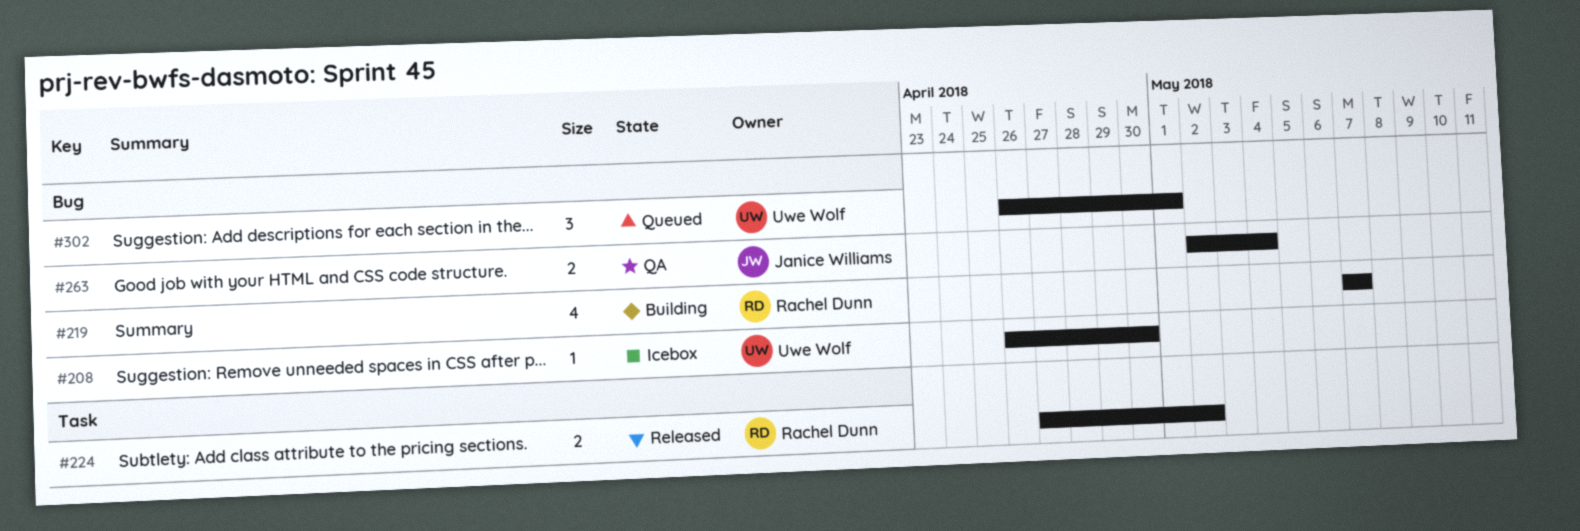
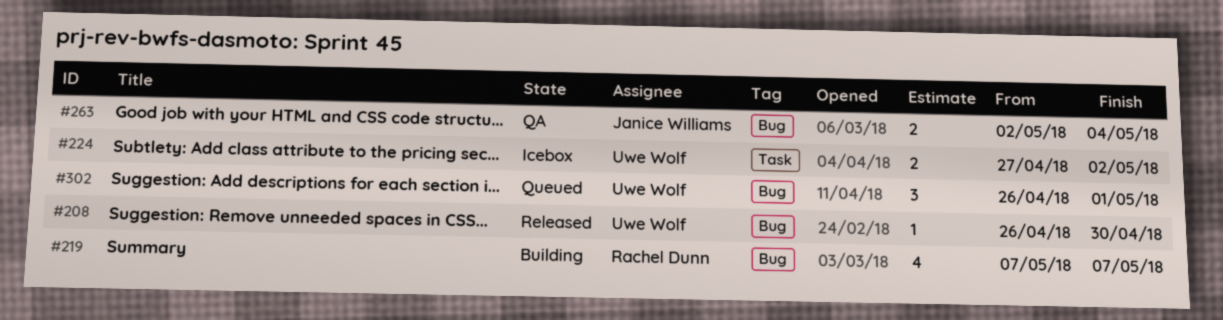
#208, status: Icebox -> Released
#224, status: Released -> Icebox
#224, owner: Rachel Dunn -> Uwe Wolf

